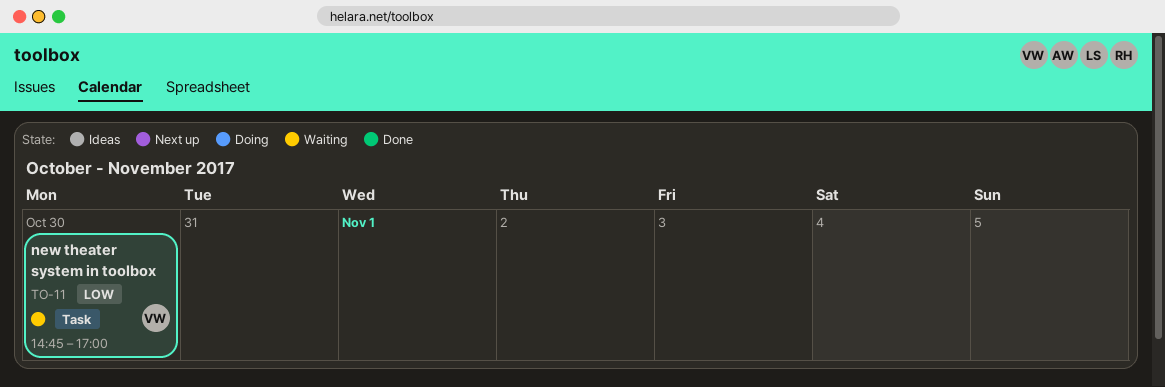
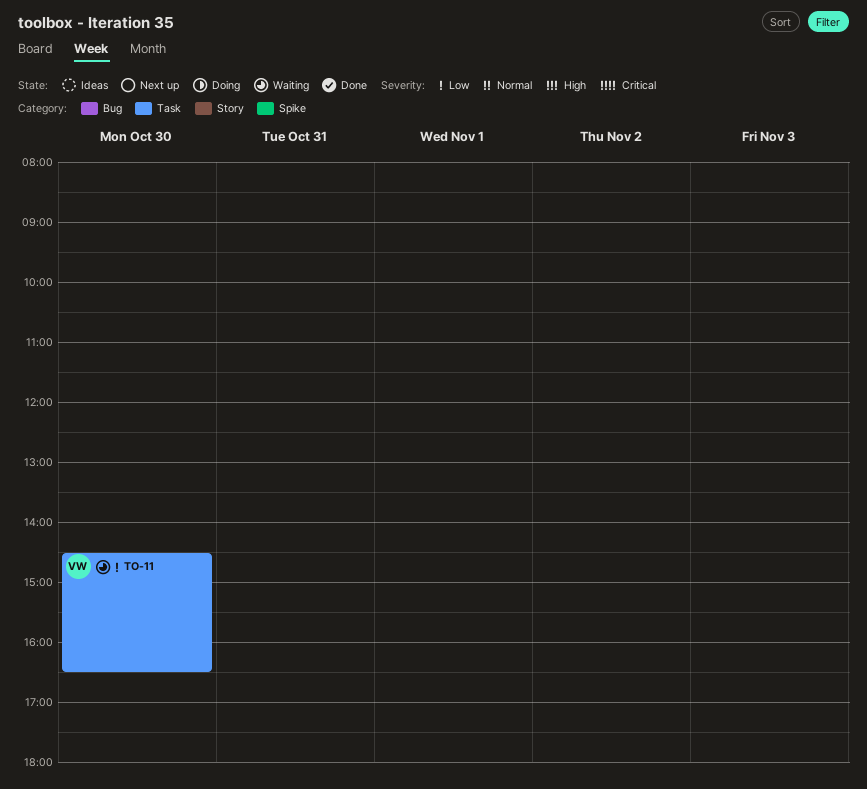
TO-11, begins: 14:45 -> 14:30
TO-11, ends: 17:00 -> 16:30

